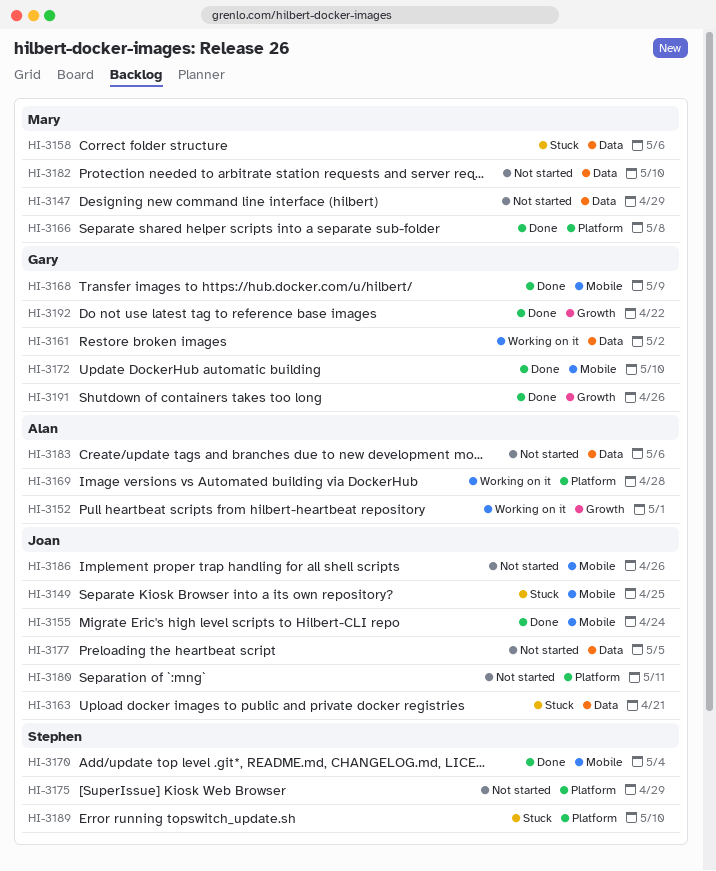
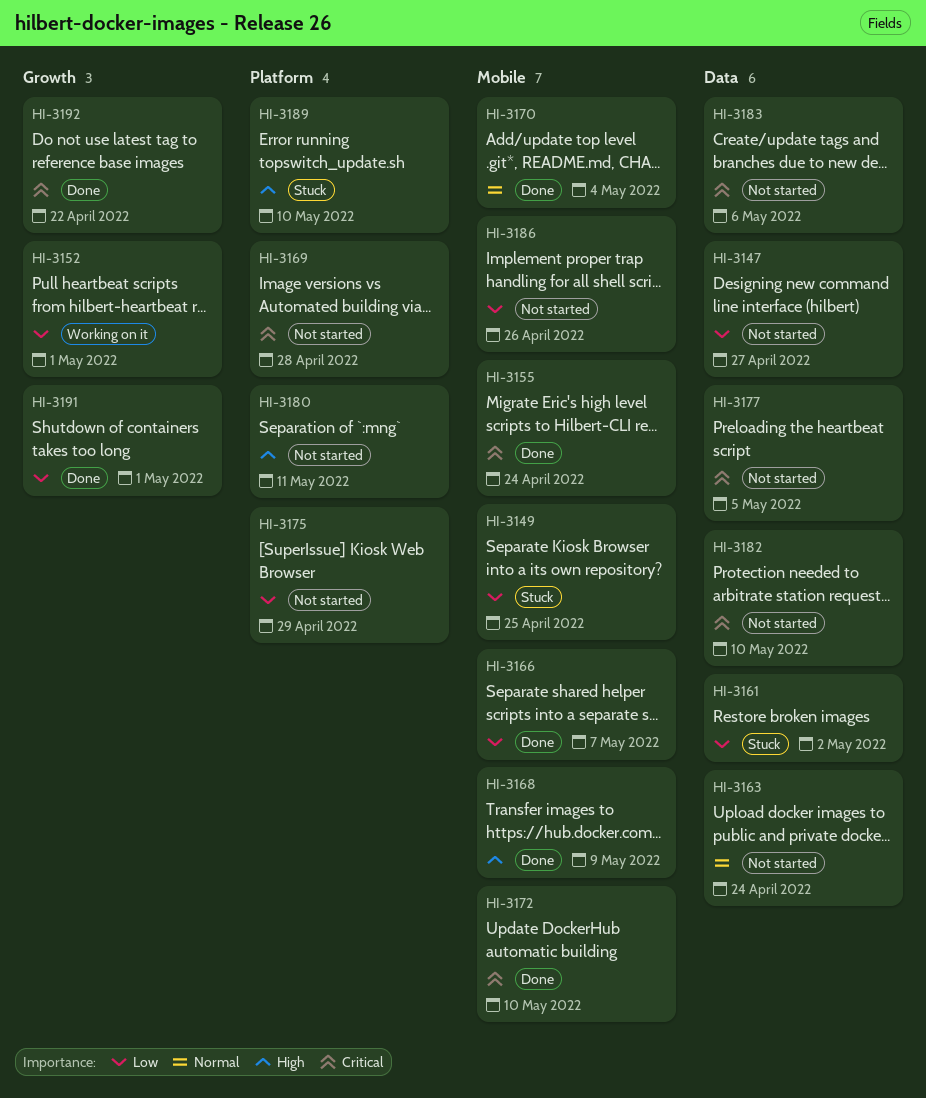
HI-3147, due: Apr 29 -> Apr 27
HI-3158: present -> none
HI-3161, status: Working on it -> Stuck
HI-3163, status: Stuck -> Not started
HI-3163, due: Apr 21 -> Apr 24
HI-3166, label: Platform -> Mobile
HI-3166, due: May 8 -> May 7
HI-3169, status: Working on it -> Not started
HI-3191, due: Apr 26 -> May 1

